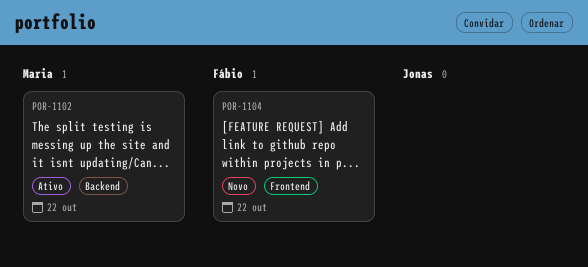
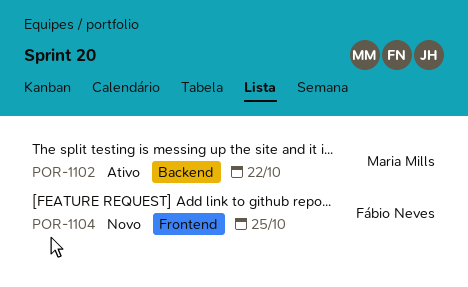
POR-1104, due: Oct 22 -> Oct 25

